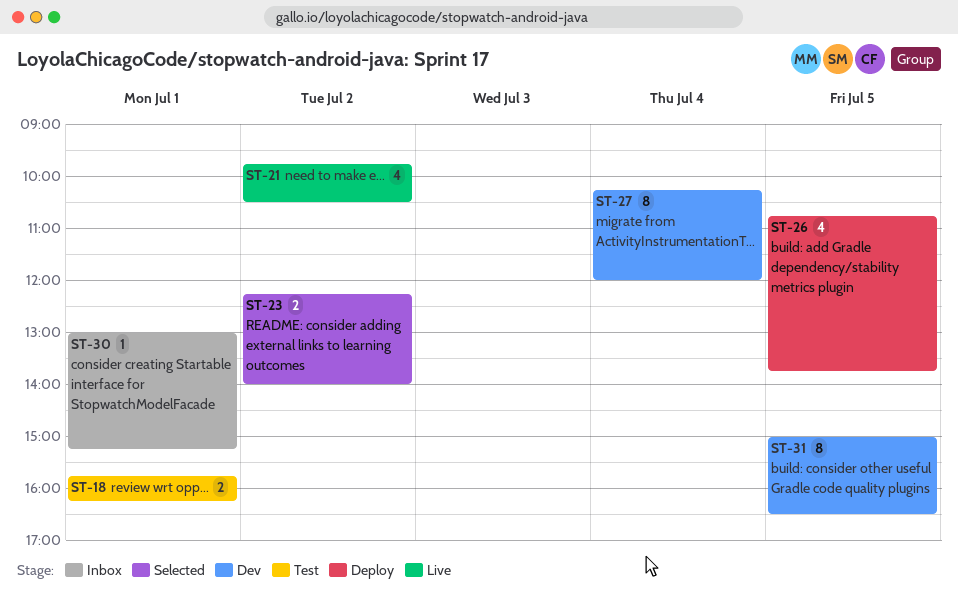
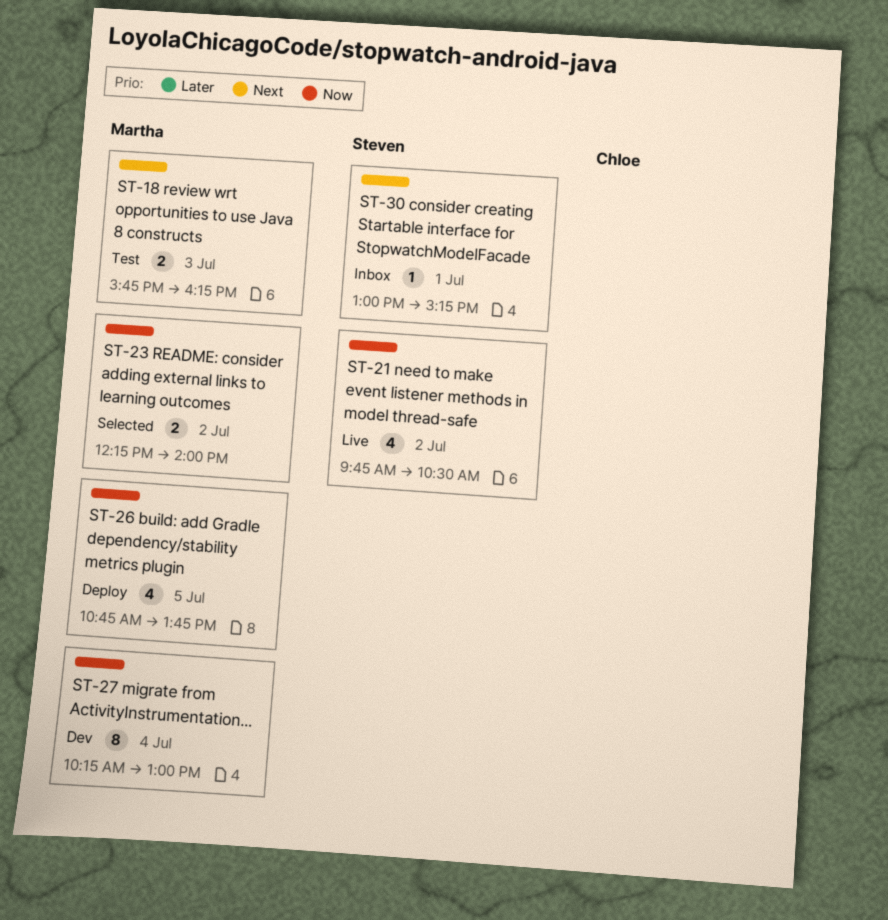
ST-18, day: Jul 1 -> Jul 3
ST-27, ends: 12:00 -> 13:00
ST-31: present -> none

